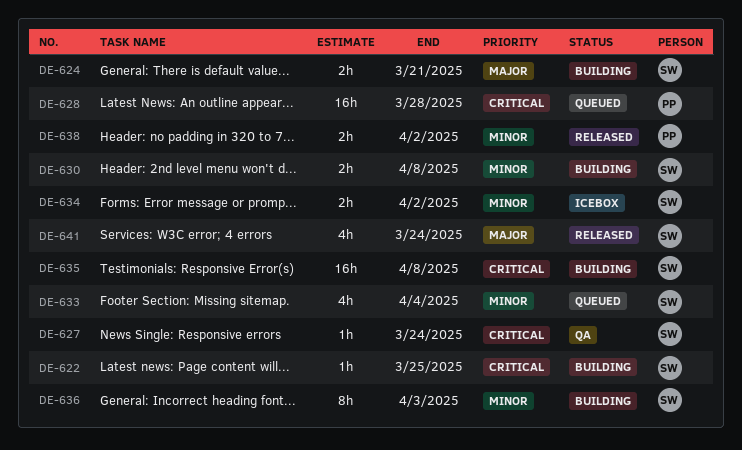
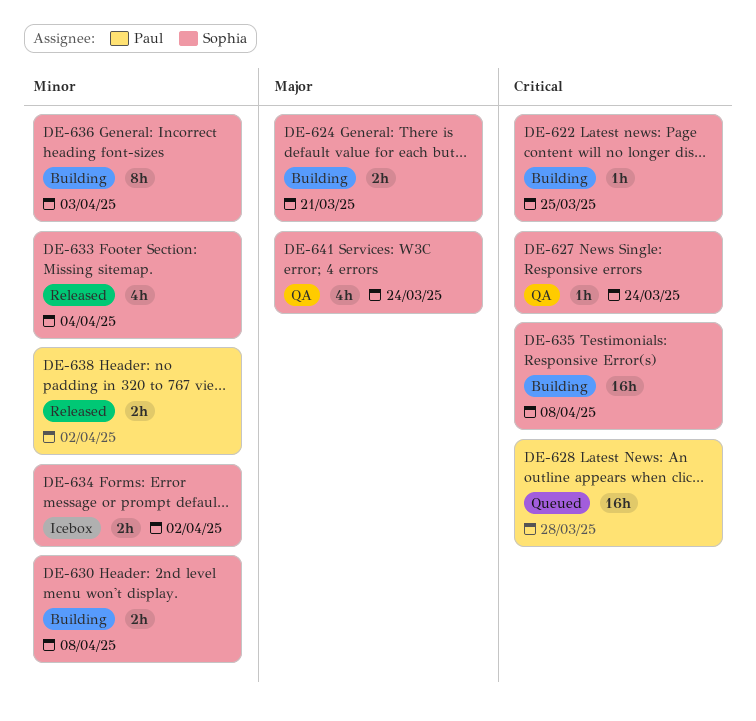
DE-633, status: Queued -> Released
DE-641, status: Released -> QA

